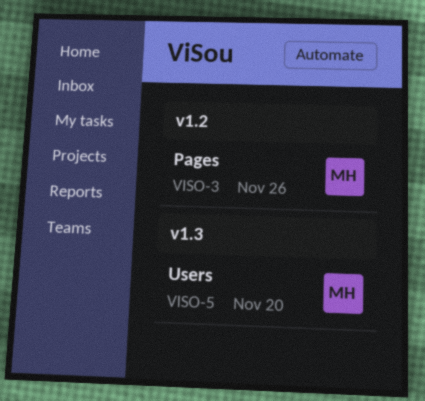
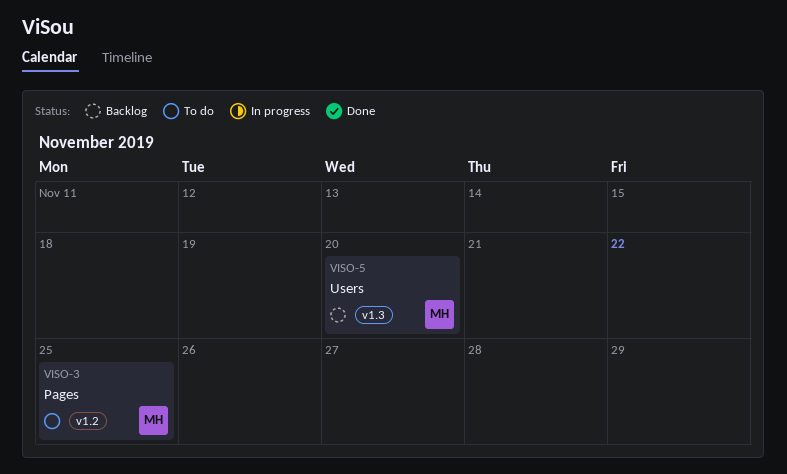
VISO-3, due: Nov 26 -> Nov 25

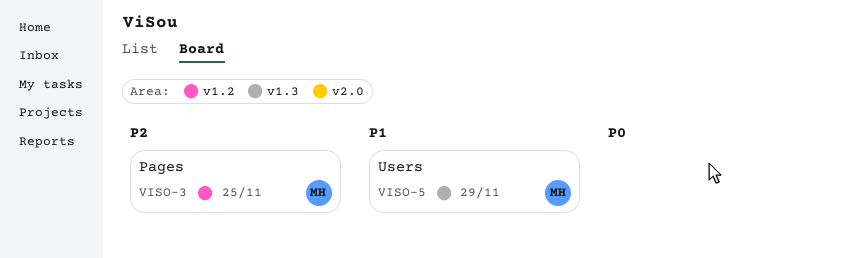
VISO-5, due: Nov 20 -> Nov 29

